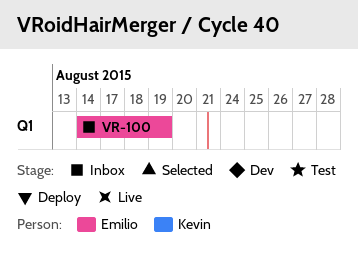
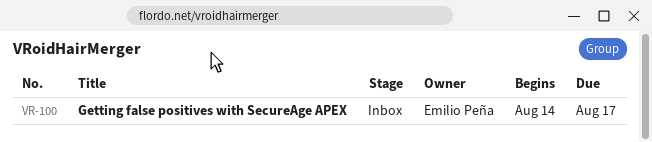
VR-100, due: Aug 19 -> Aug 17

